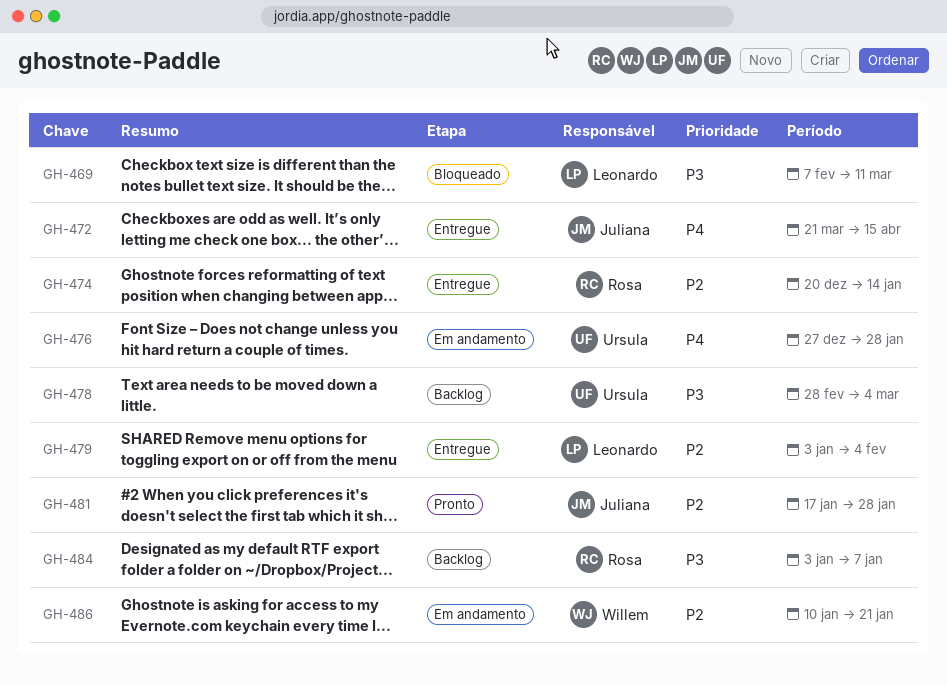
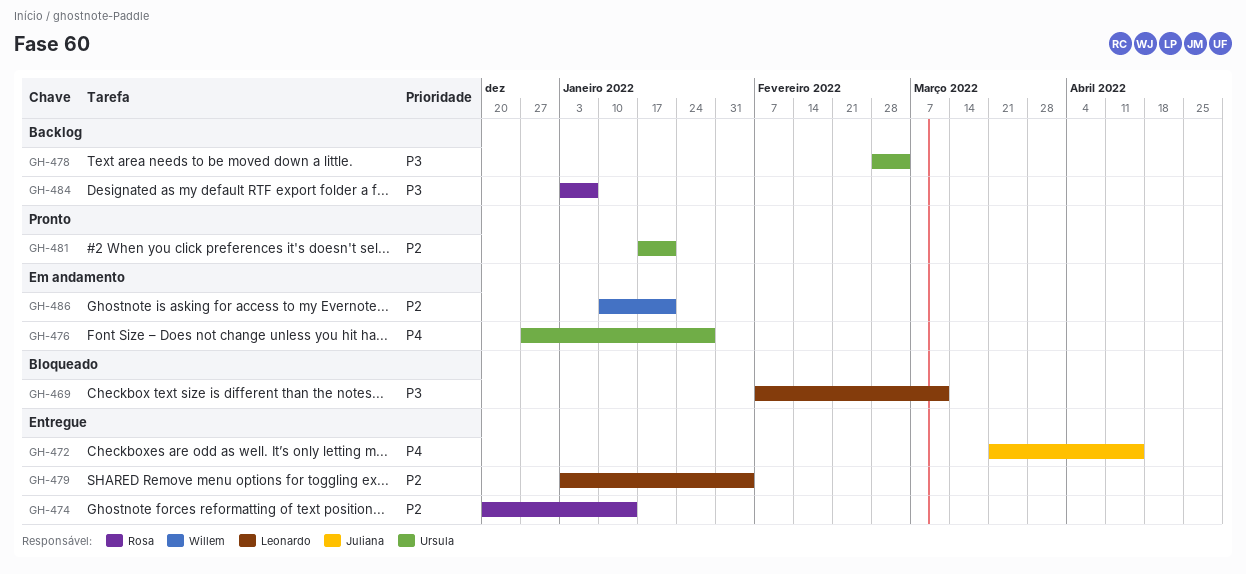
GH-481, owner: Juliana -> Ursula
GH-481, due: Jan 28 -> Jan 21

